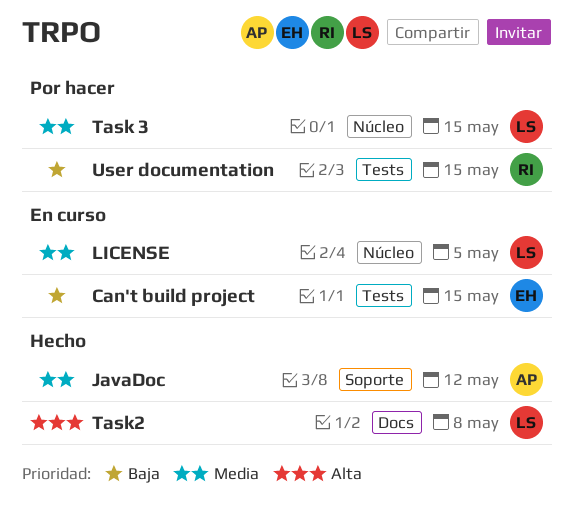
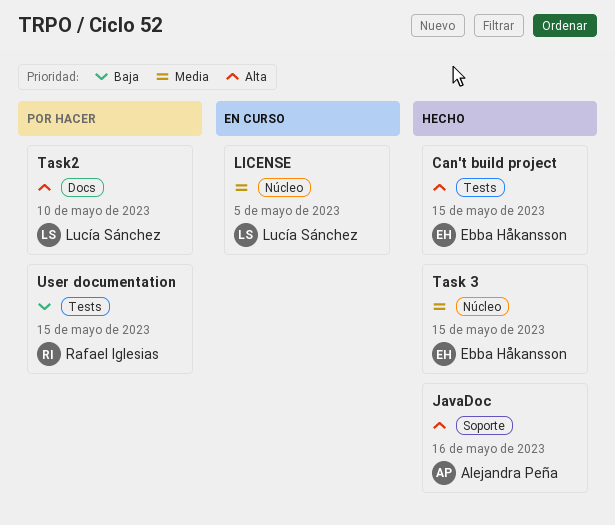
Can't build project, status: En curso -> Hecho
Can't build project, priority: Baja -> Alta
JavaDoc, priority: Media -> Alta
JavaDoc, due: May 12 -> May 16
Task 3, status: Por hacer -> Hecho
Task 3, owner: Lucía Sánchez -> Ebba Håkansson
Task2, status: Hecho -> Por hacer
Task2, due: May 8 -> May 10

